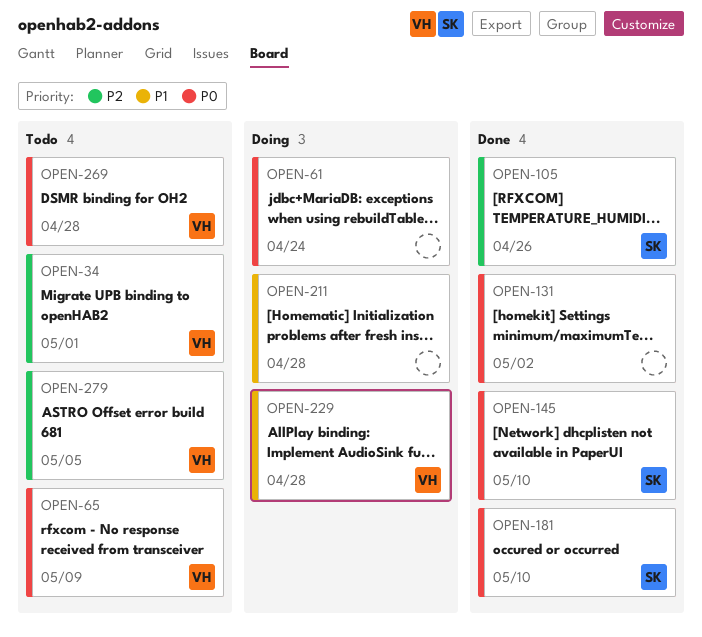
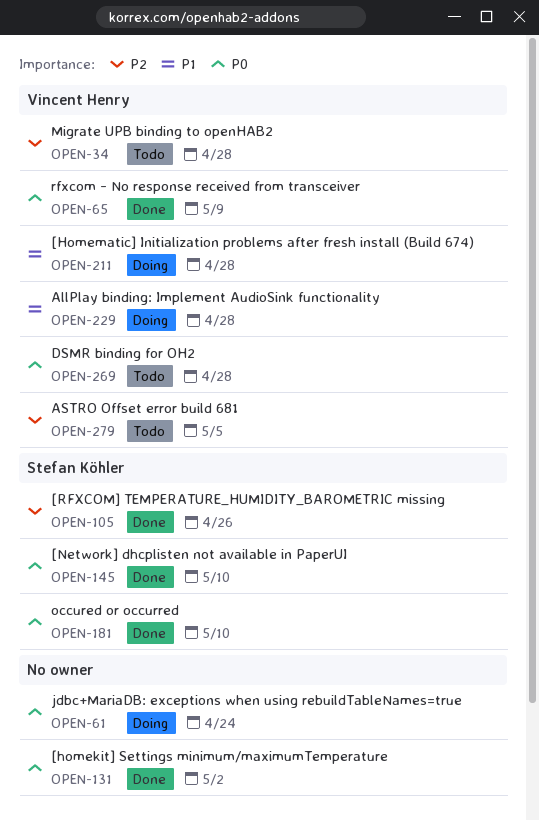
OPEN-34, due: May 1 -> Apr 28
OPEN-65, status: Todo -> Done
OPEN-211, owner: none -> Vincent Henry

